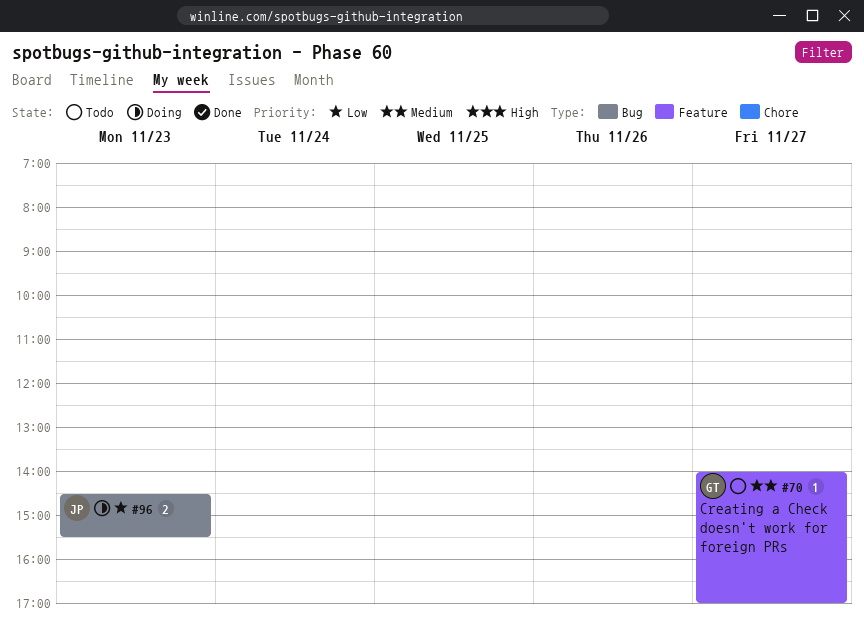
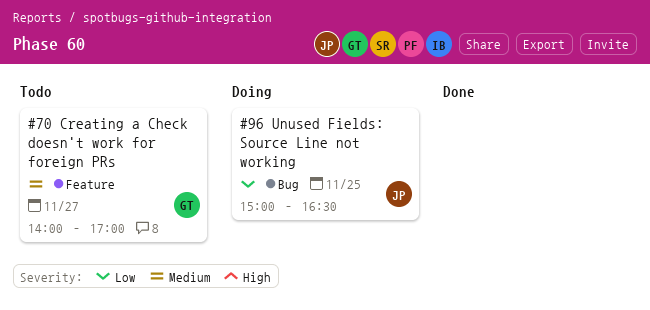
#96, day: Nov 23 -> Nov 25
#96, begins: 14:30 -> 15:00
#96, ends: 15:30 -> 16:30

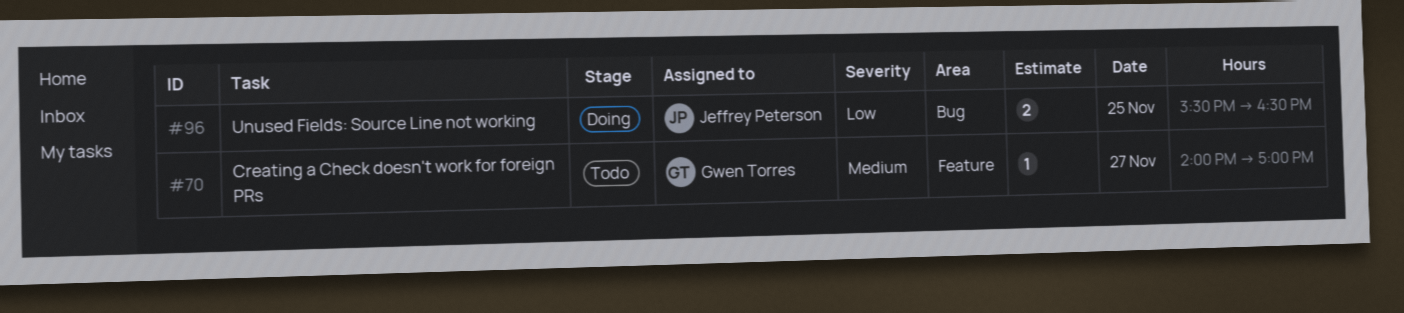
#96, begins: 15:00 -> 15:30

